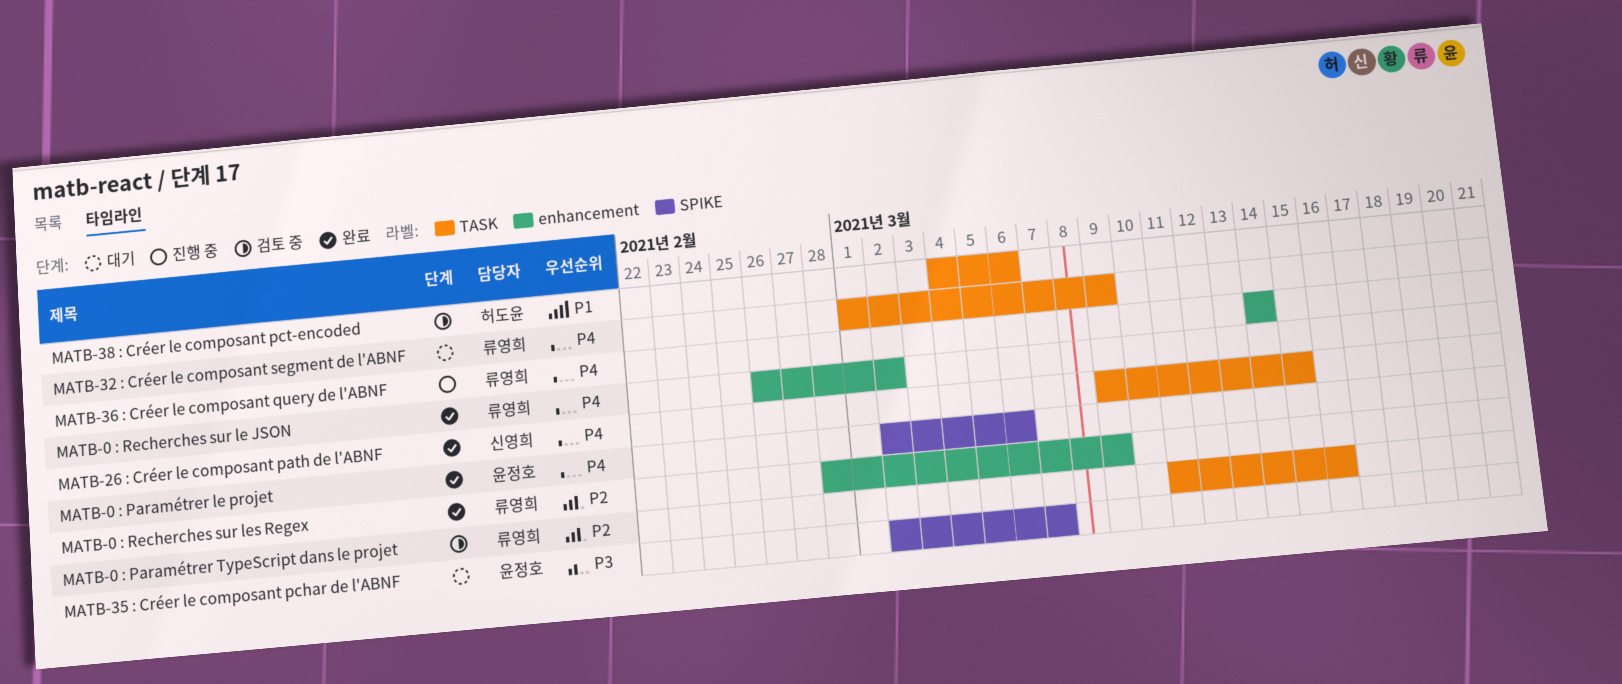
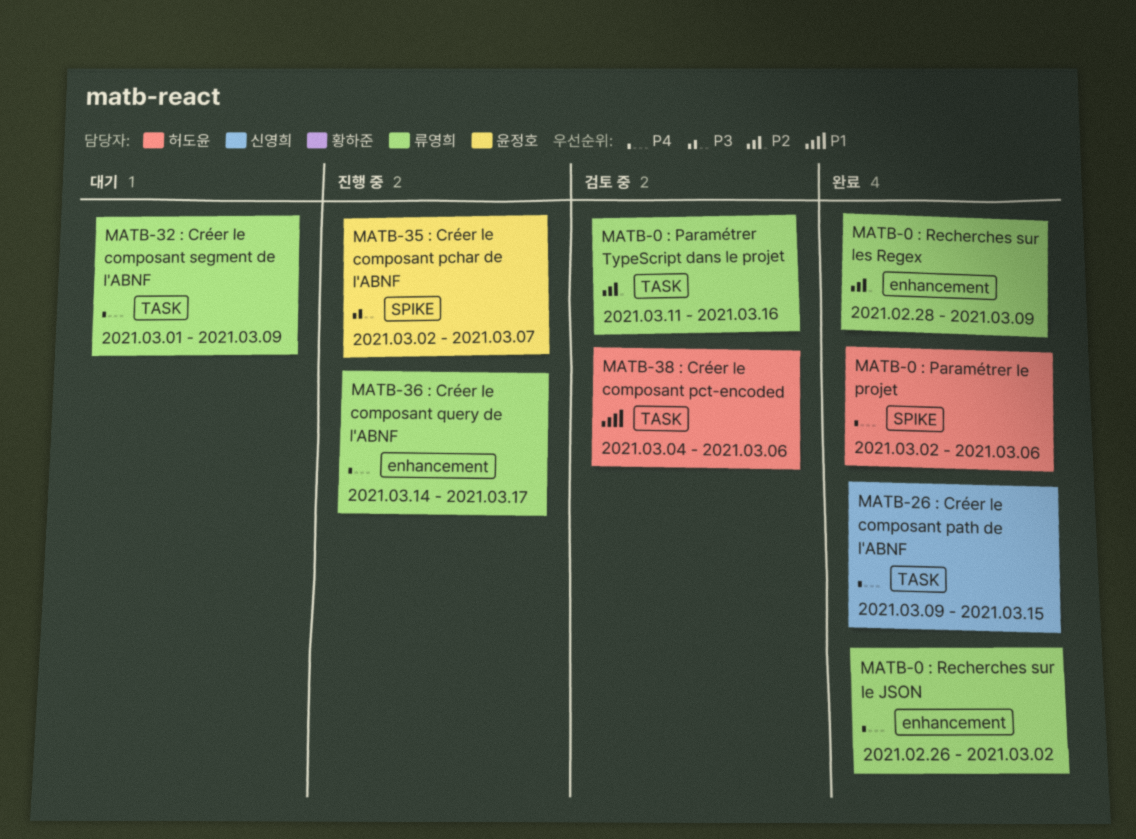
MATB-0 : Paramétrer le projet, owner: 윤정호 -> 허도윤
MATB-35 : Créer le composant pchar de l'ABNF, status: 대기 -> 진행 중
MATB-36 : Créer le composant query de l'ABNF, due: Mar 14 -> Mar 17

